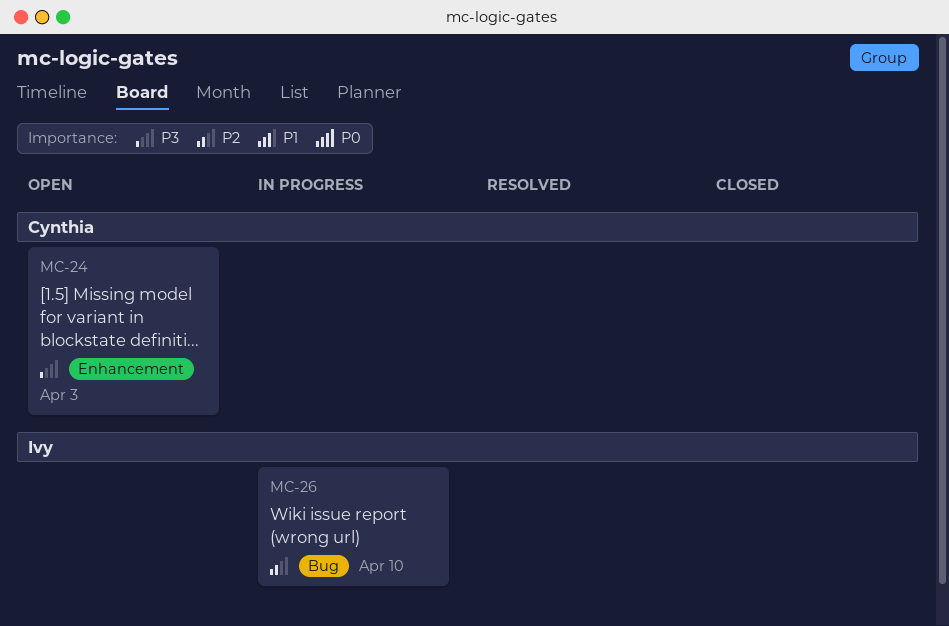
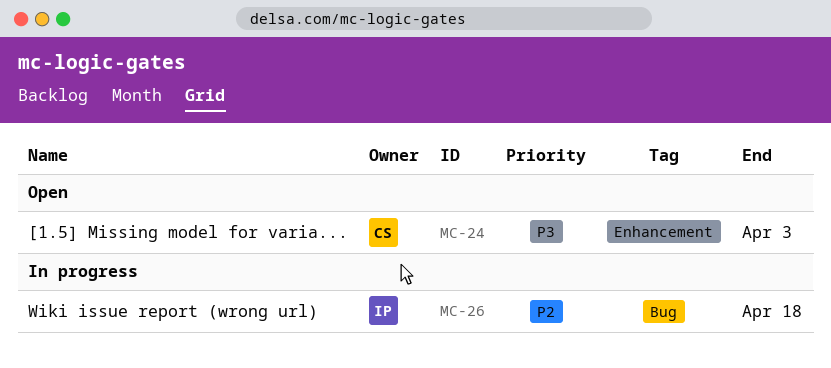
MC-26, due: Apr 10 -> Apr 18

